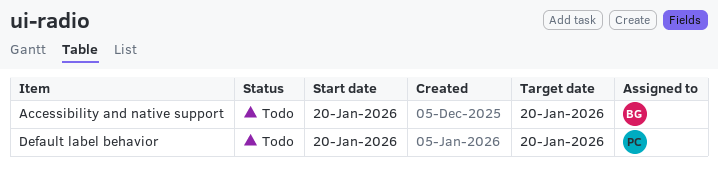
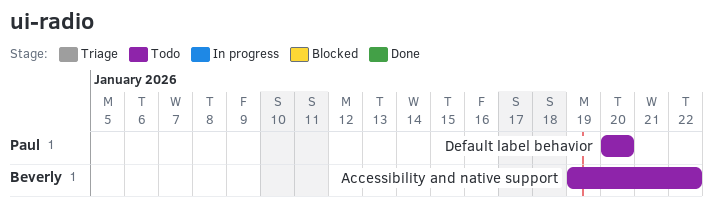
Accessibility and native support, start: Jan 20 -> Jan 19
Accessibility and native support, due: Jan 20 -> Jan 22

